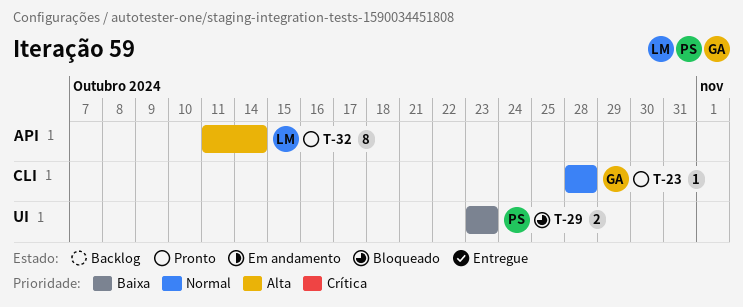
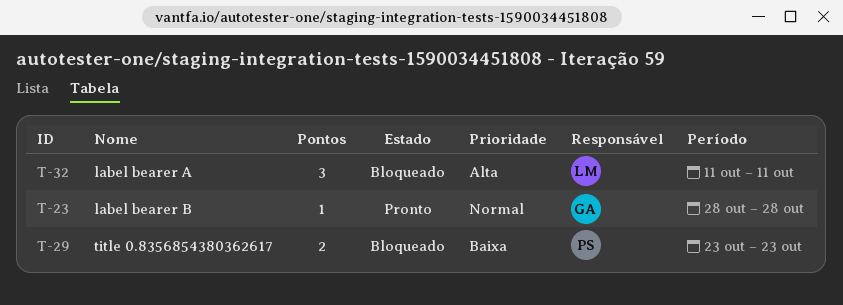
T-32, status: Pronto -> Bloqueado
T-32, estimate: 8 -> 3
T-32, due: Oct 14 -> Oct 11

